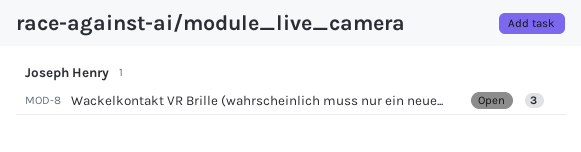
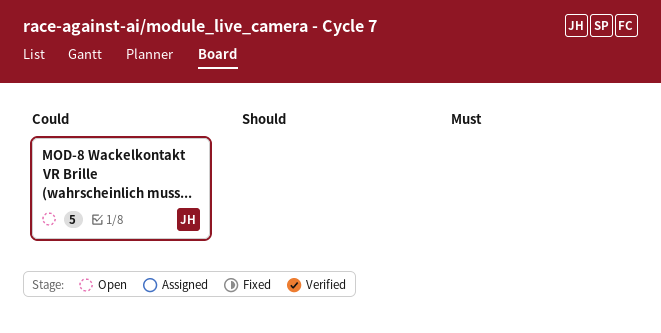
MOD-8, estimate: 3 -> 5

